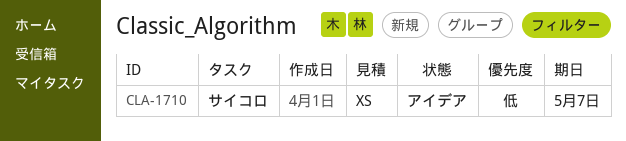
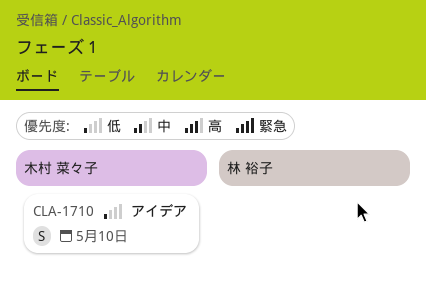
CLA-1710, estimate: XS -> S
CLA-1710, due: May 7 -> May 10

